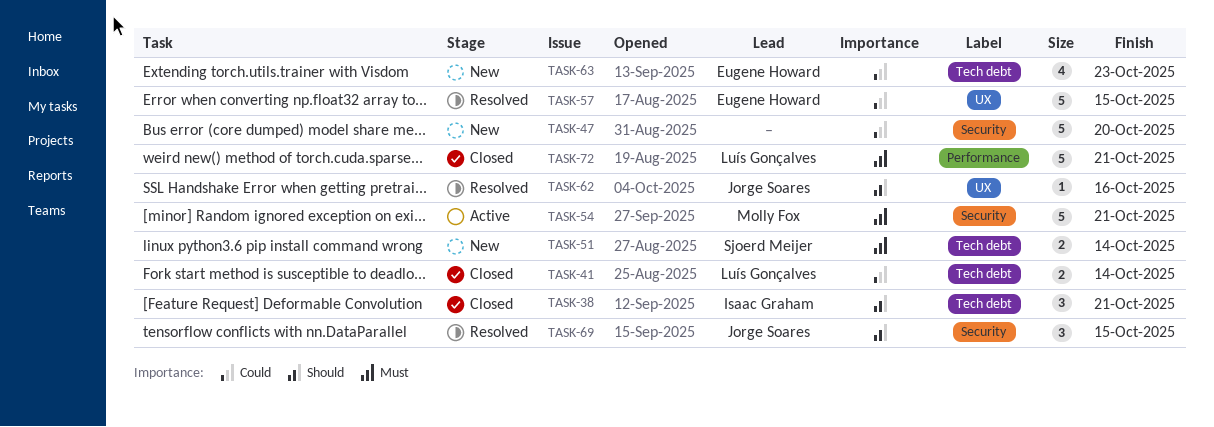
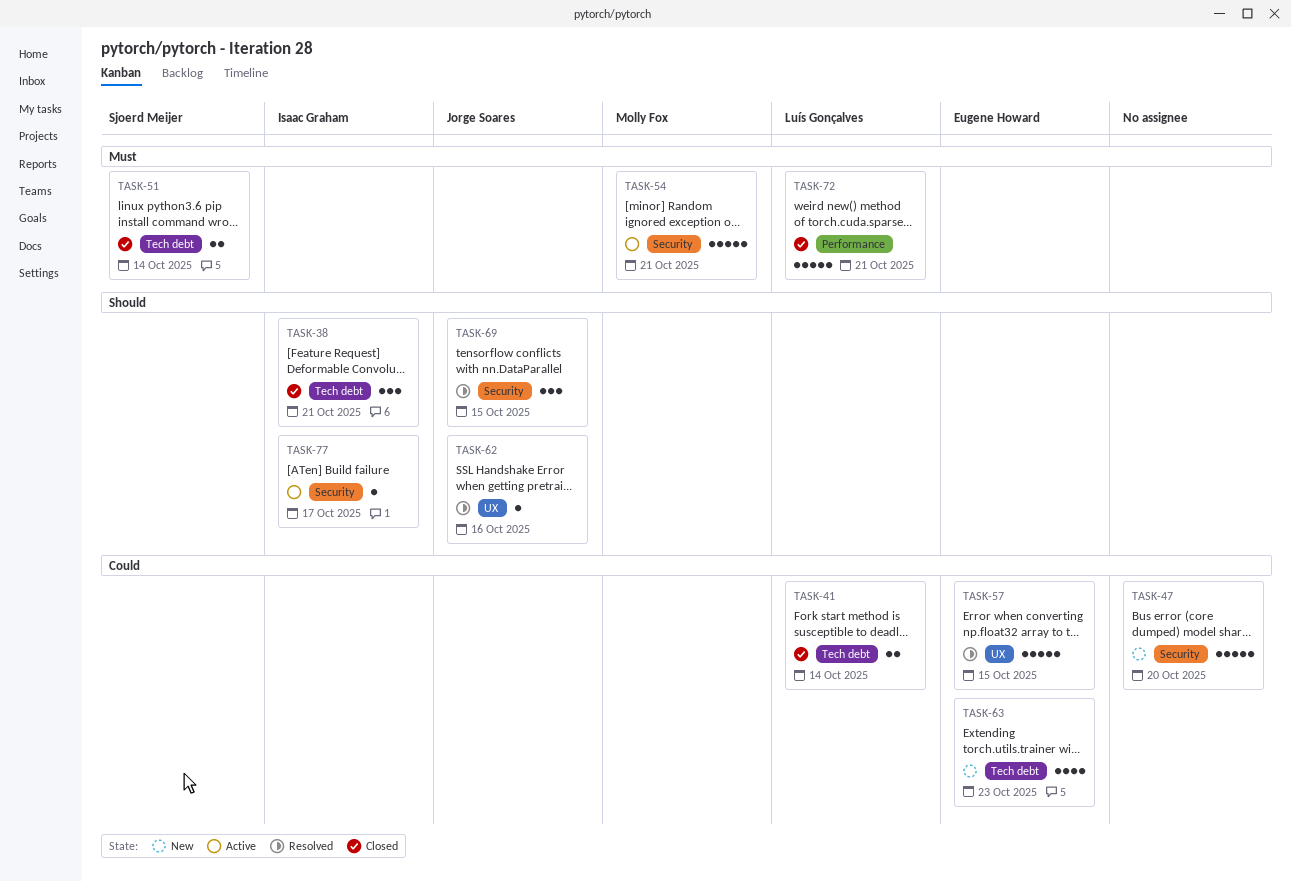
TASK-51, status: New -> Closed
TASK-77: none -> present

